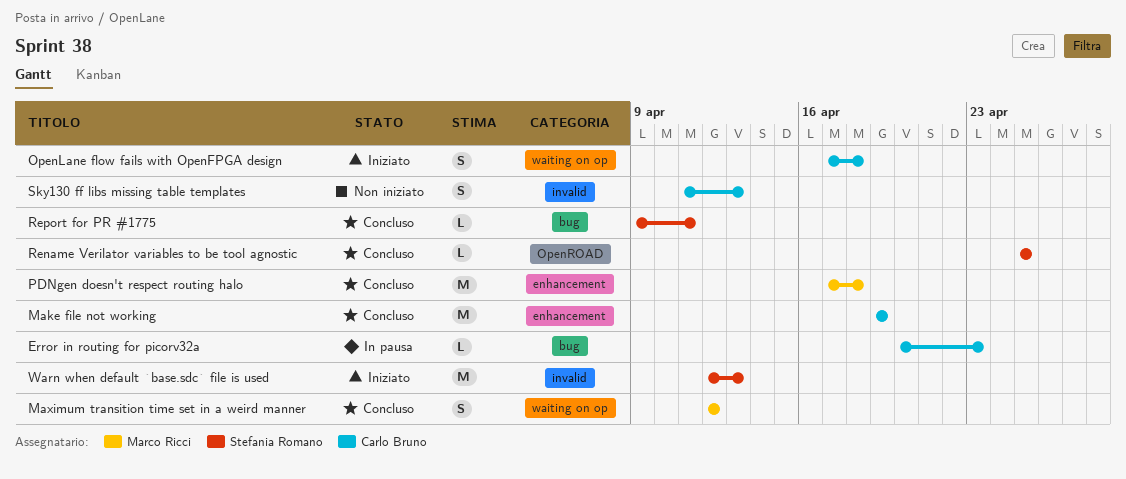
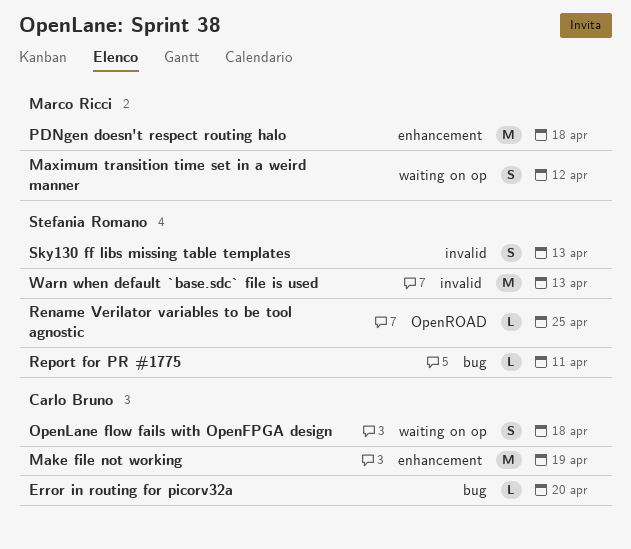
Error in routing for picorv32a, due: Apr 23 -> Apr 20
Sky130 ff libs missing table templates, owner: Carlo Bruno -> Stefania Romano

